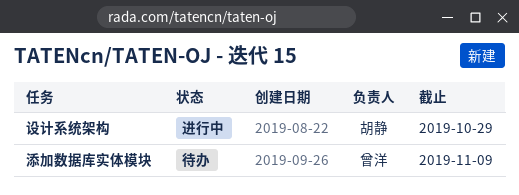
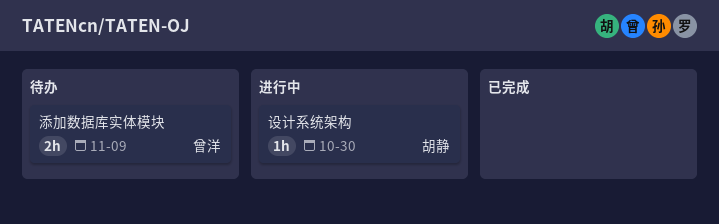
设计系统架构, due: Oct 29 -> Oct 30

